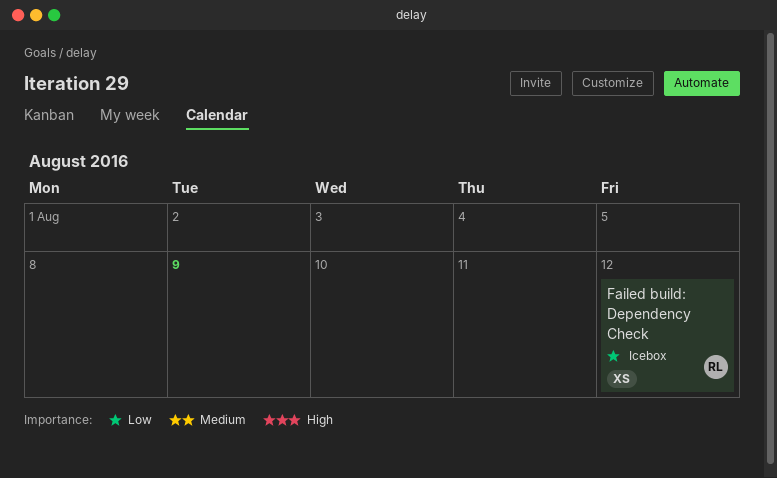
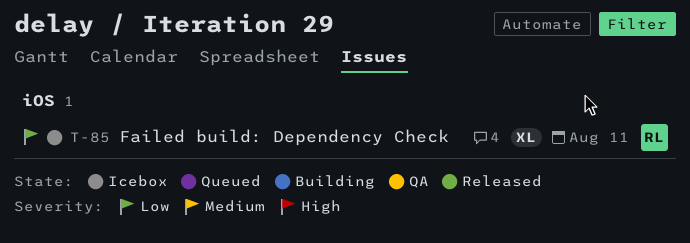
Failed build: Dependency Check, estimate: XS -> XL
Failed build: Dependency Check, due: Aug 12 -> Aug 11

